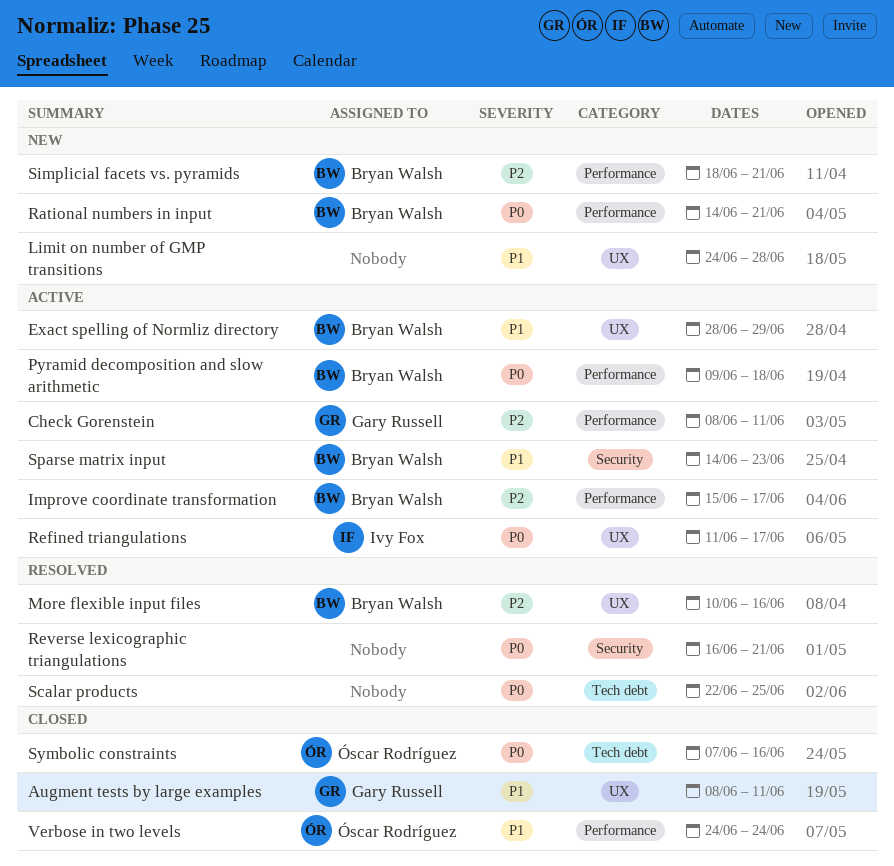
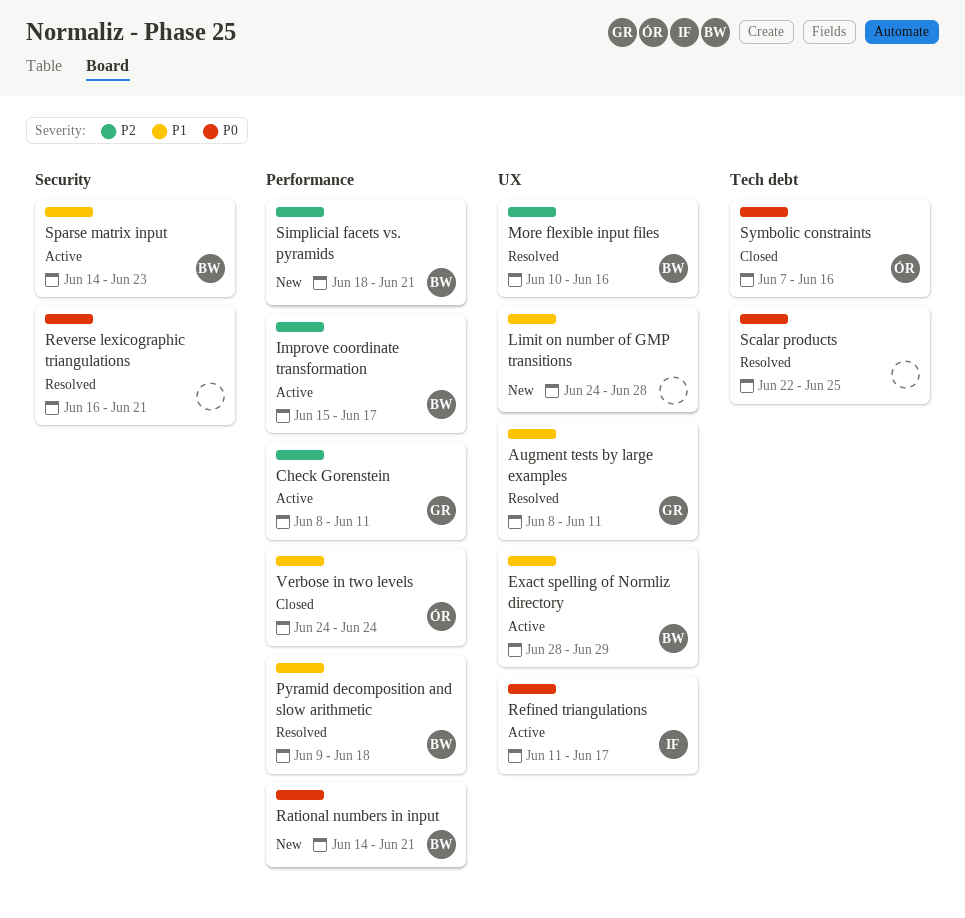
Augment tests by large examples, status: Closed -> Resolved
Pyramid decomposition and slow arithmetic, status: Active -> Resolved
Pyramid decomposition and slow arithmetic, priority: P0 -> P1

